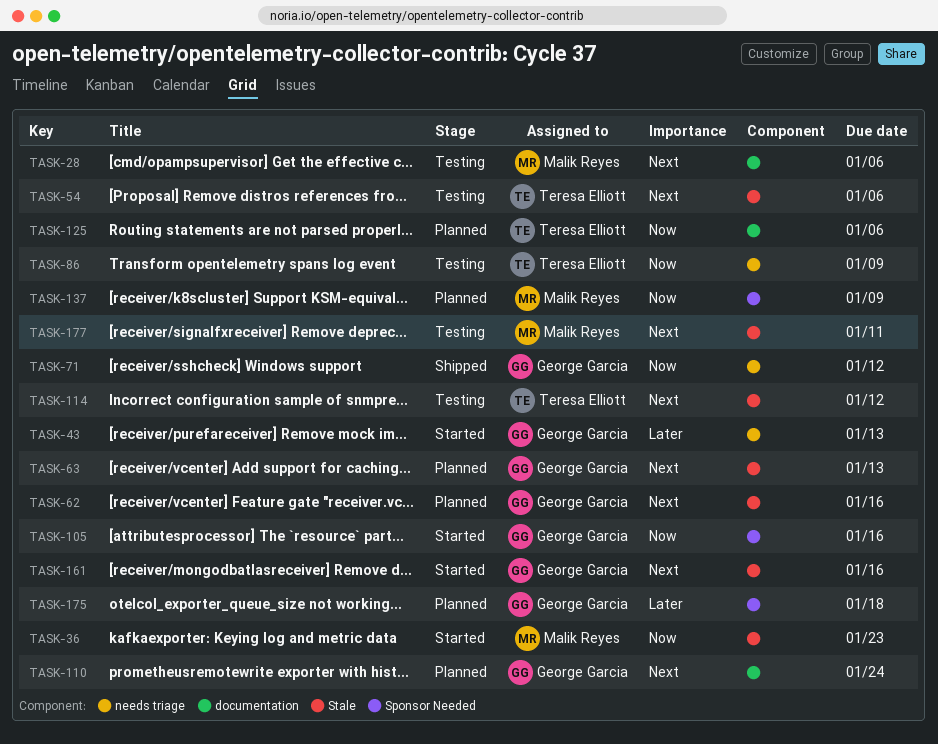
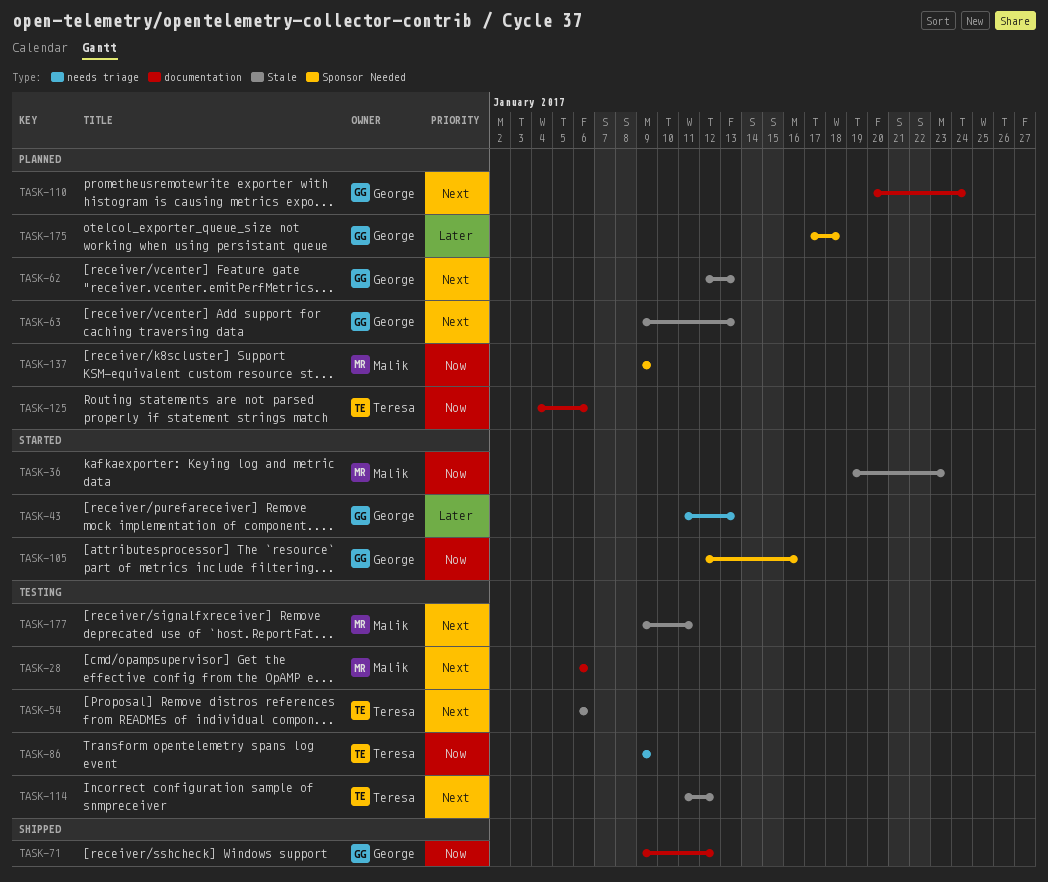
TASK-62, due: Jan 16 -> Jan 13
TASK-71, label: needs triage -> documentation
TASK-161: present -> none

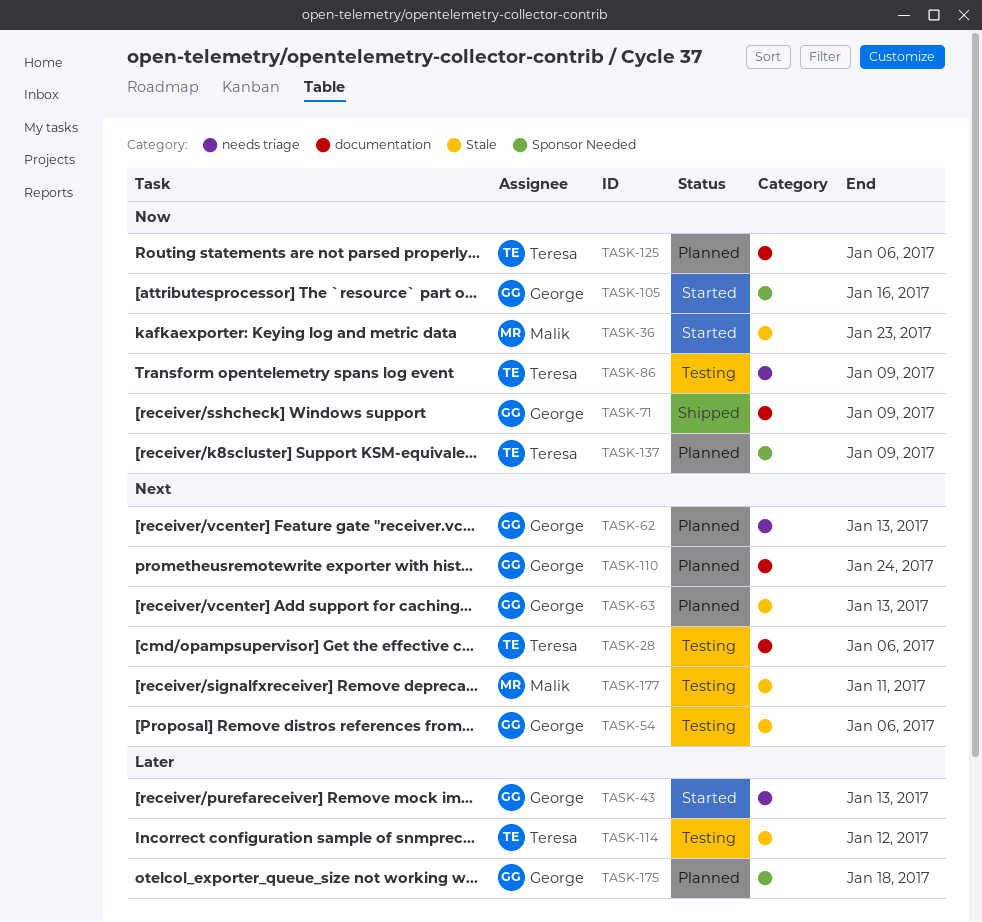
TASK-28, owner: Malik -> Teresa
TASK-54, owner: Teresa -> George
TASK-62, label: Stale -> needs triage
TASK-71, due: Jan 12 -> Jan 9
TASK-114, priority: Next -> Later
TASK-137, owner: Malik -> Teresa

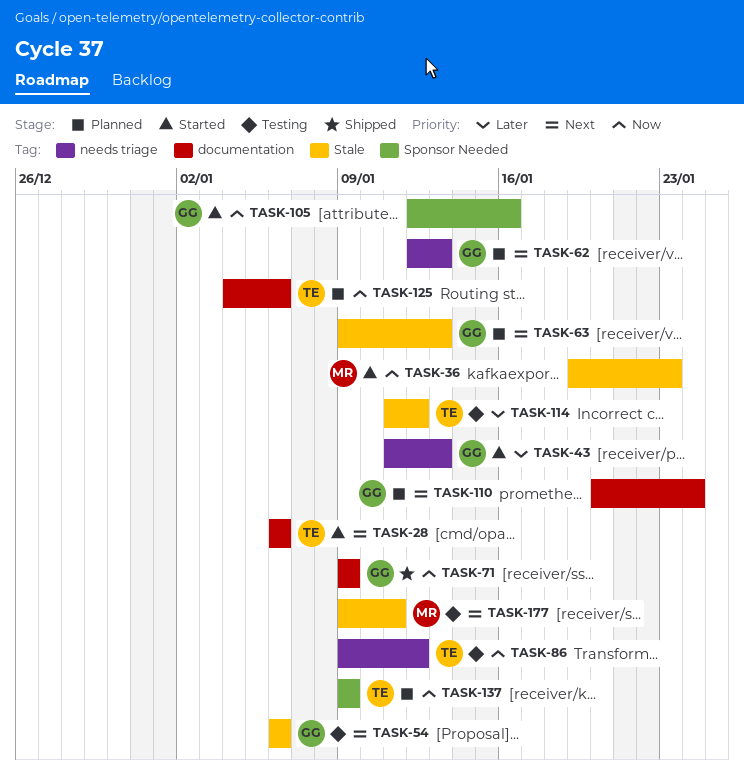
TASK-28, status: Testing -> Started
TASK-86, due: Jan 9 -> Jan 12
TASK-175: present -> none

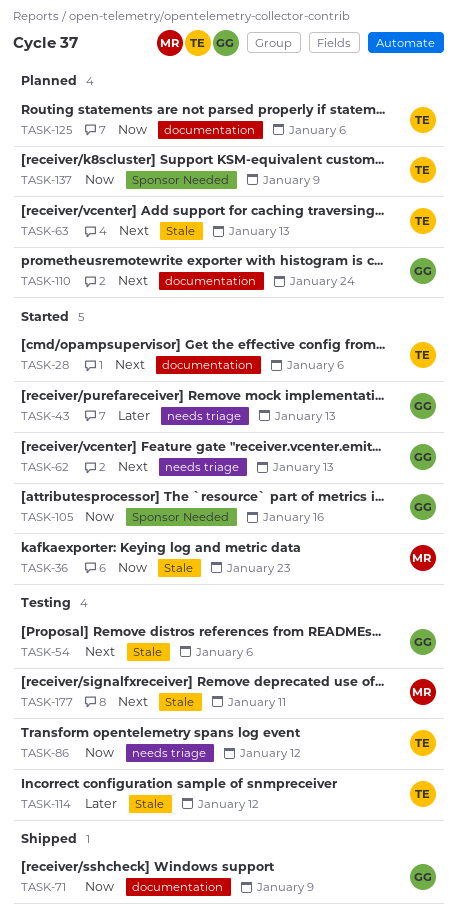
TASK-62, status: Planned -> Started
TASK-63, owner: GG -> TE

